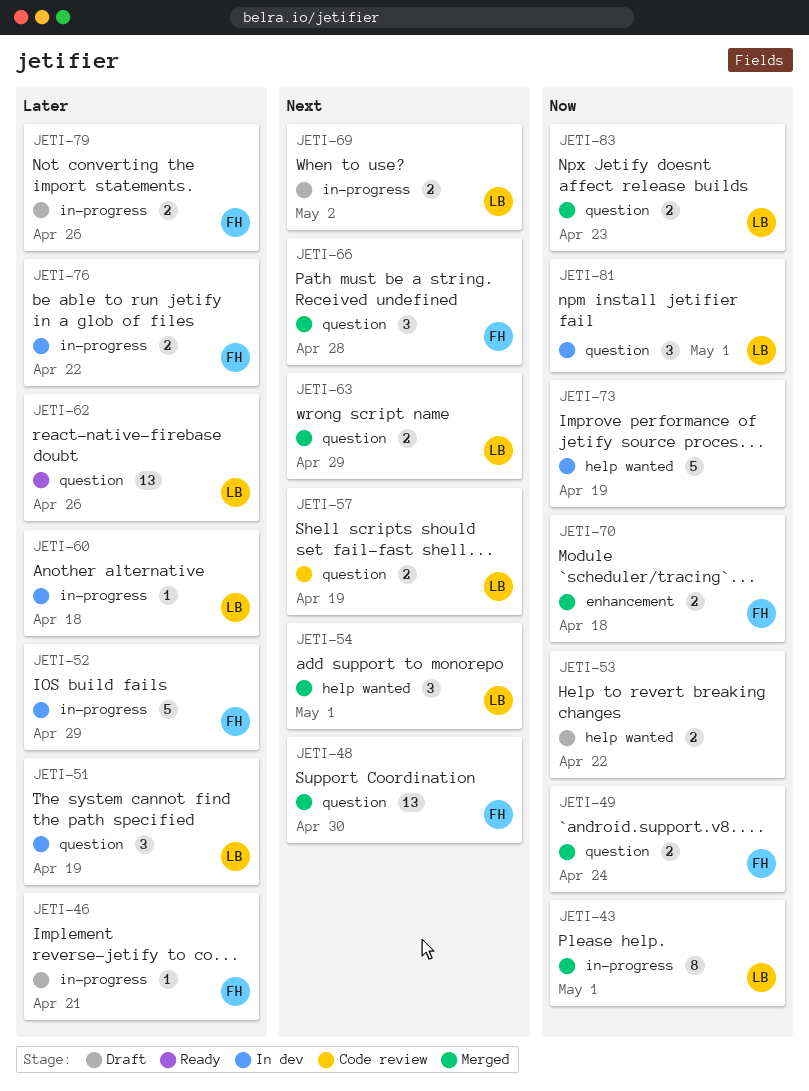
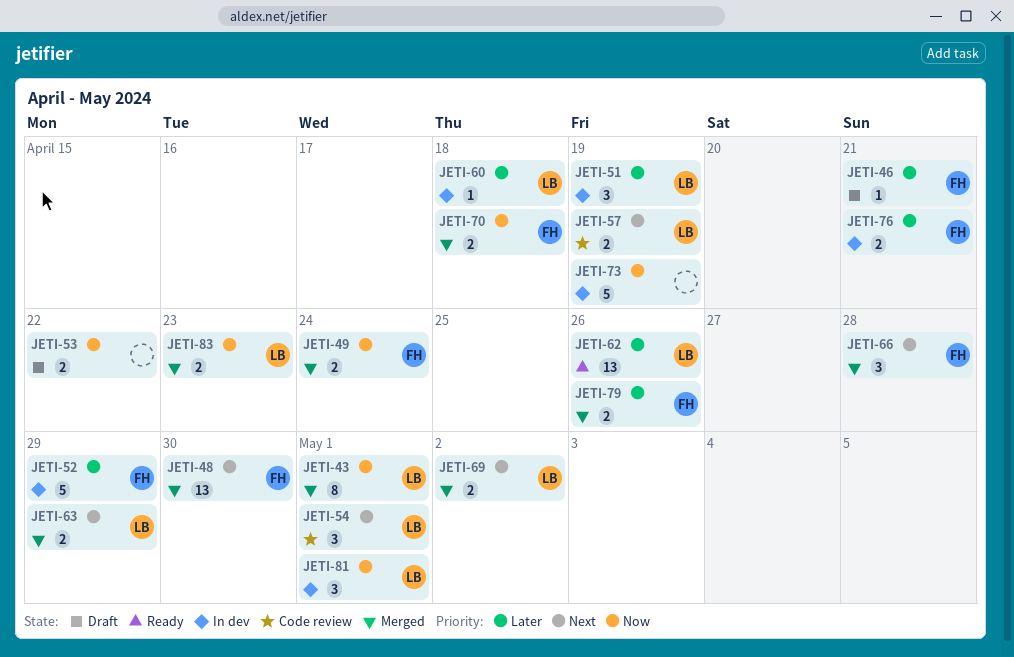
JETI-54, status: Merged -> Code review
JETI-69, status: Draft -> Merged
JETI-76, due: Apr 22 -> Apr 21
JETI-79, status: Draft -> Merged

